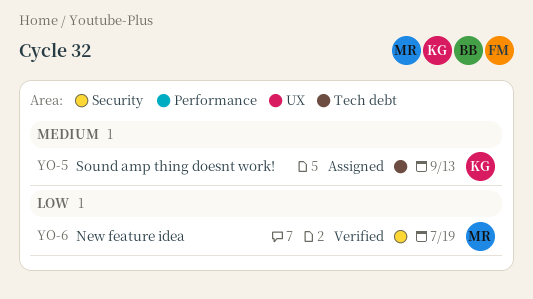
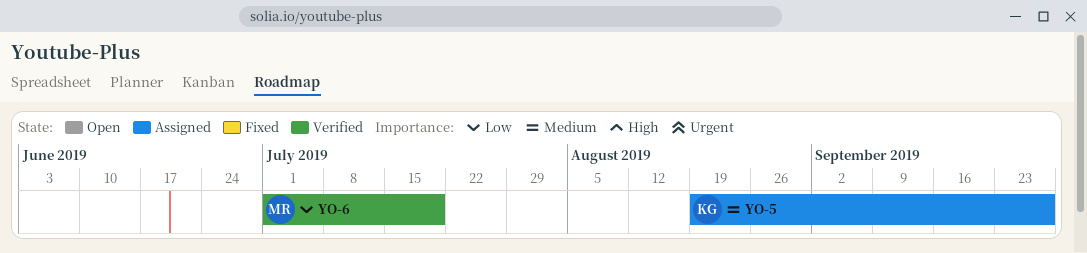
YO-5, due: Sep 13 -> Sep 27

